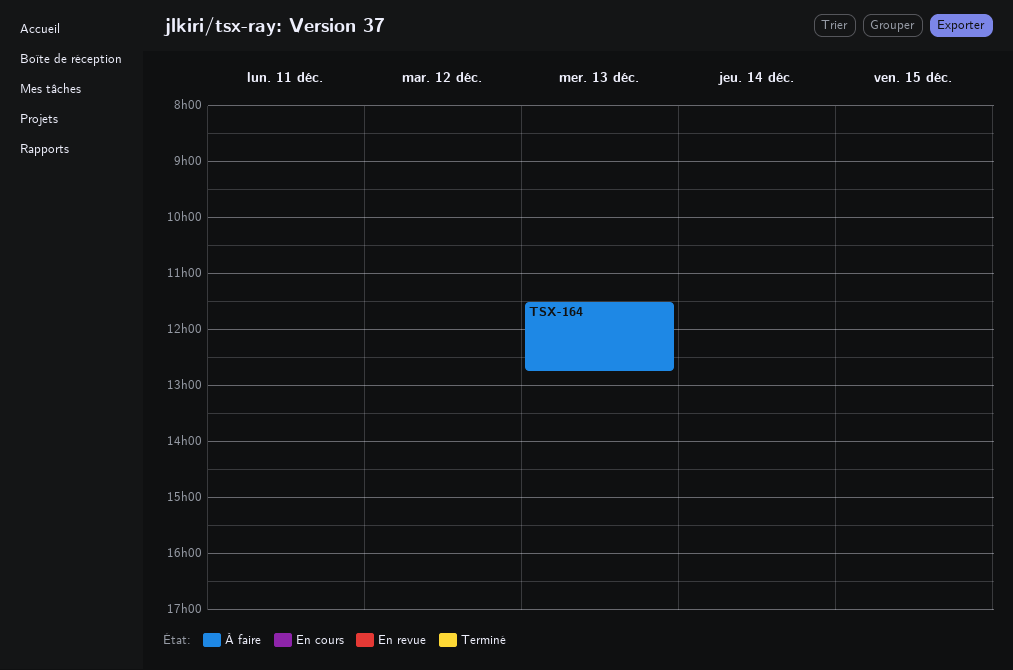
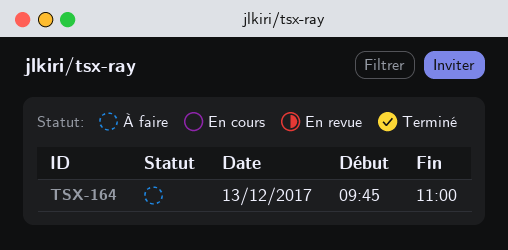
TSX-164, begins: 11:30 -> 09:45
TSX-164, ends: 12:45 -> 11:00

